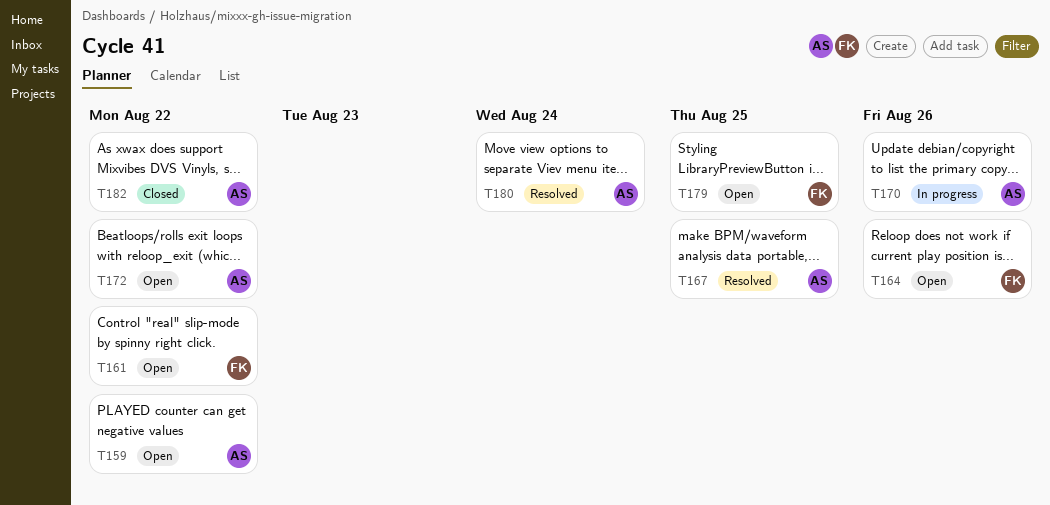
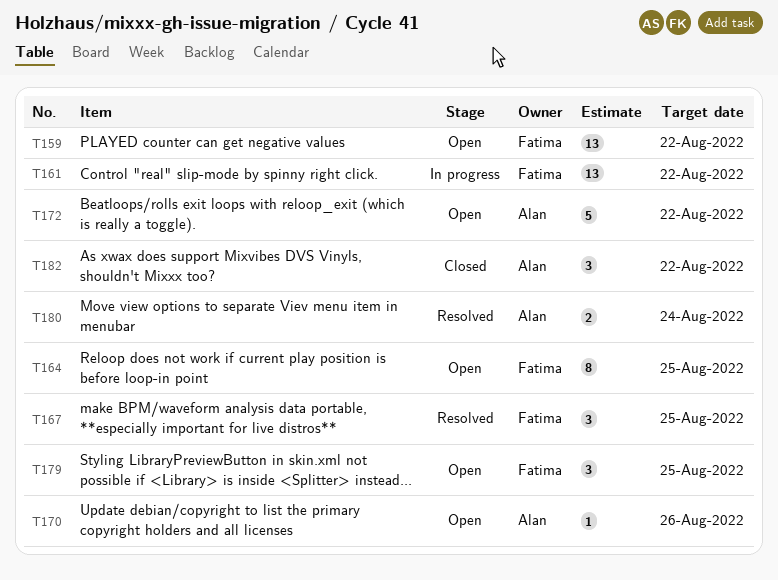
T159, owner: Alan -> Fatima
T161, status: Open -> In progress
T164, due: Aug 26 -> Aug 25
T167, owner: Alan -> Fatima
T170, status: In progress -> Open

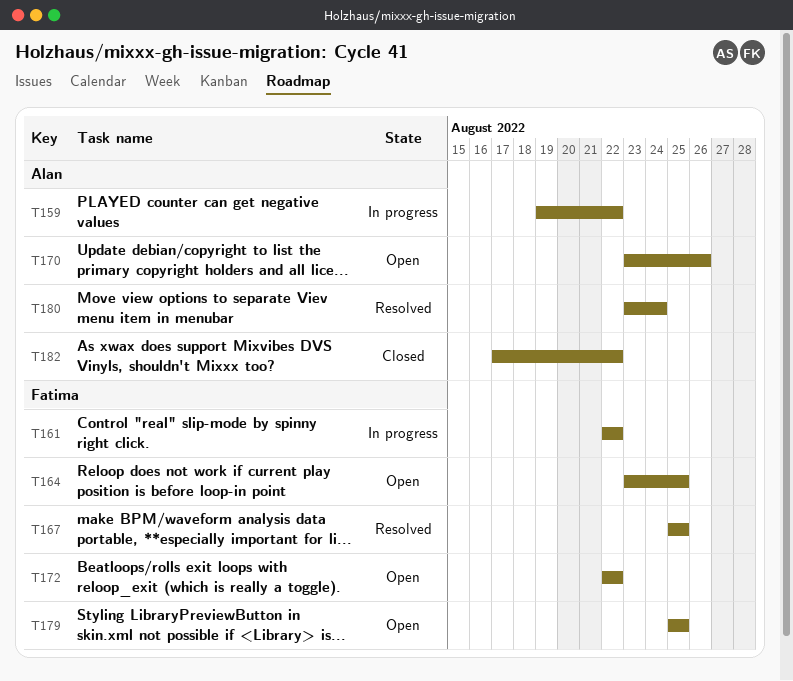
T159, status: Open -> In progress
T159, owner: Fatima -> Alan
T172, owner: Alan -> Fatima

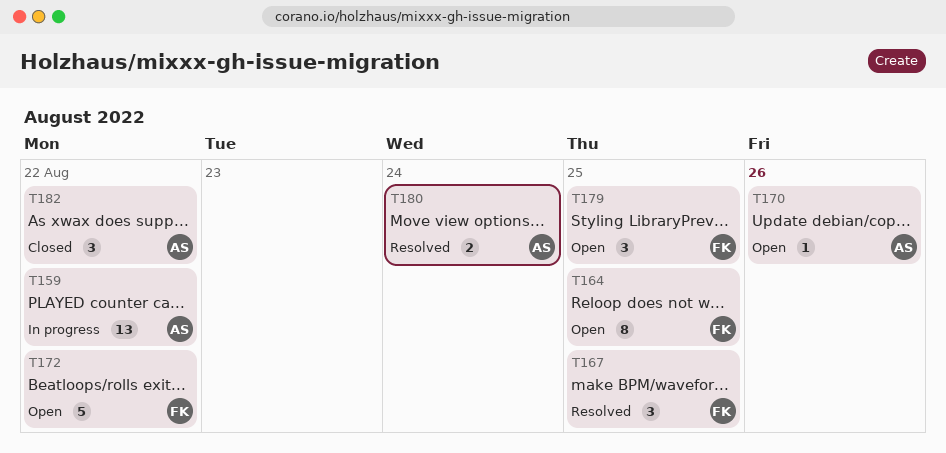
T161: present -> none

